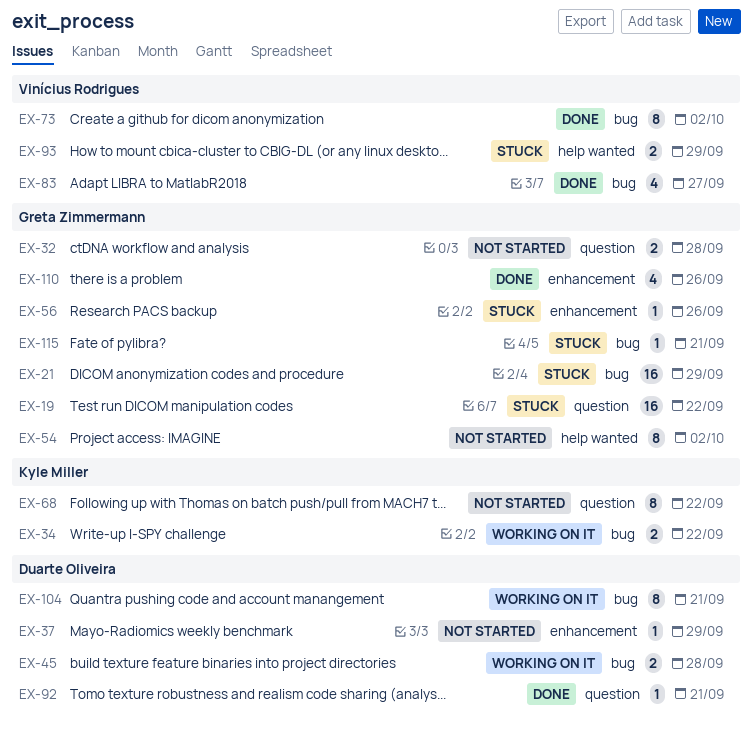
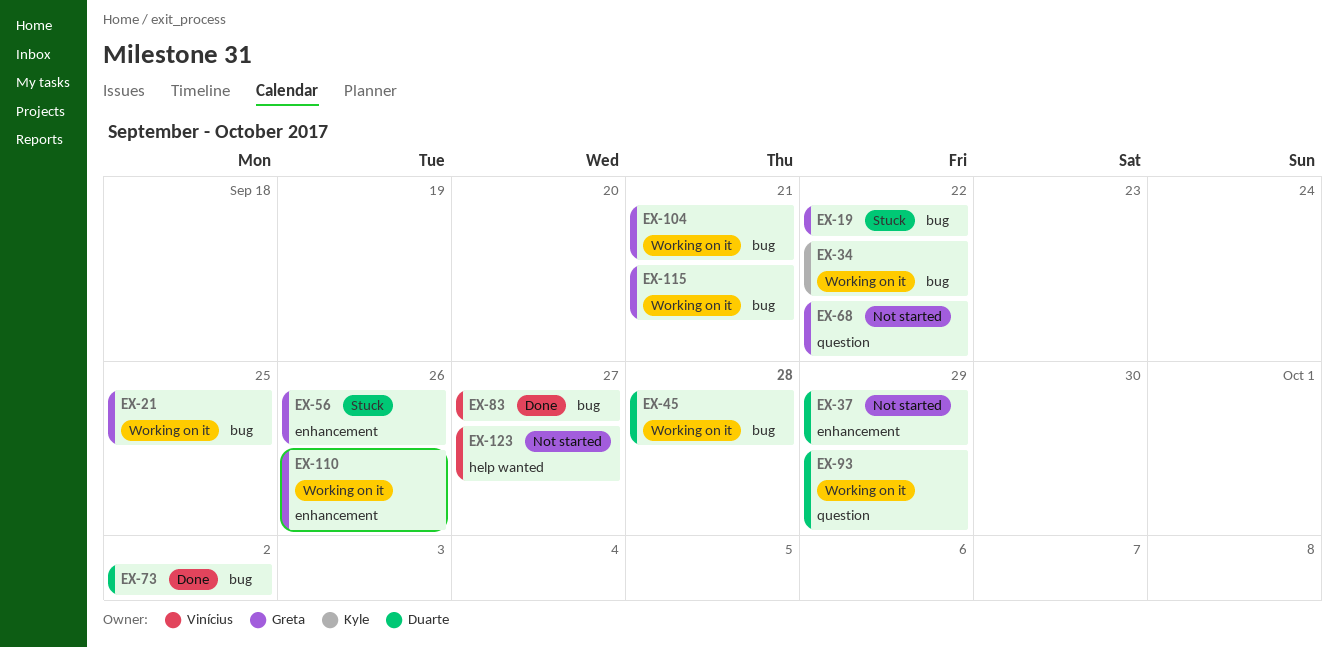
EX-19, label: question -> bug
EX-21, status: Stuck -> Working on it
EX-21, due: Sep 29 -> Sep 25
EX-32: present -> none
EX-54: present -> none
EX-68, owner: Kyle Miller -> Greta Zimmermann
EX-73, owner: Vinícius Rodrigues -> Duarte Oliveira
EX-92: present -> none
EX-93, status: Stuck -> Working on it
EX-93, owner: Vinícius Rodrigues -> Duarte Oliveira
EX-93, label: help wanted -> question
EX-104, owner: Duarte Oliveira -> Greta Zimmermann
EX-110, status: Done -> Working on it
EX-115, status: Stuck -> Working on it
EX-123: none -> present

